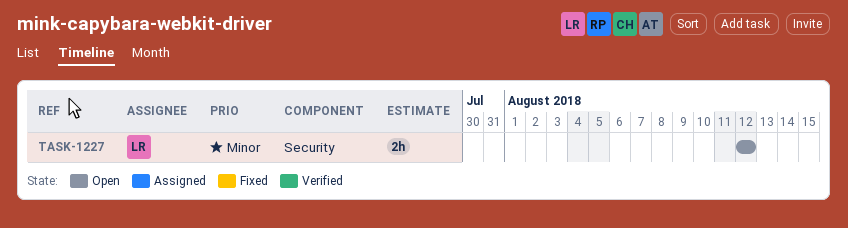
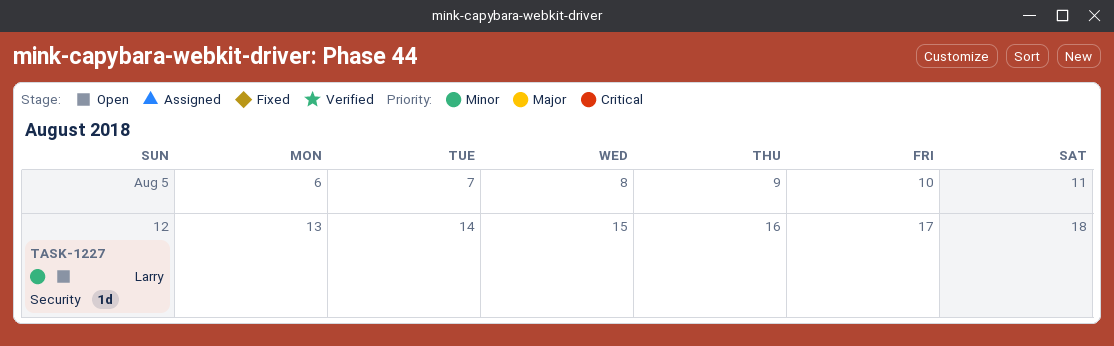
TASK-1227, estimate: 2h -> 1d

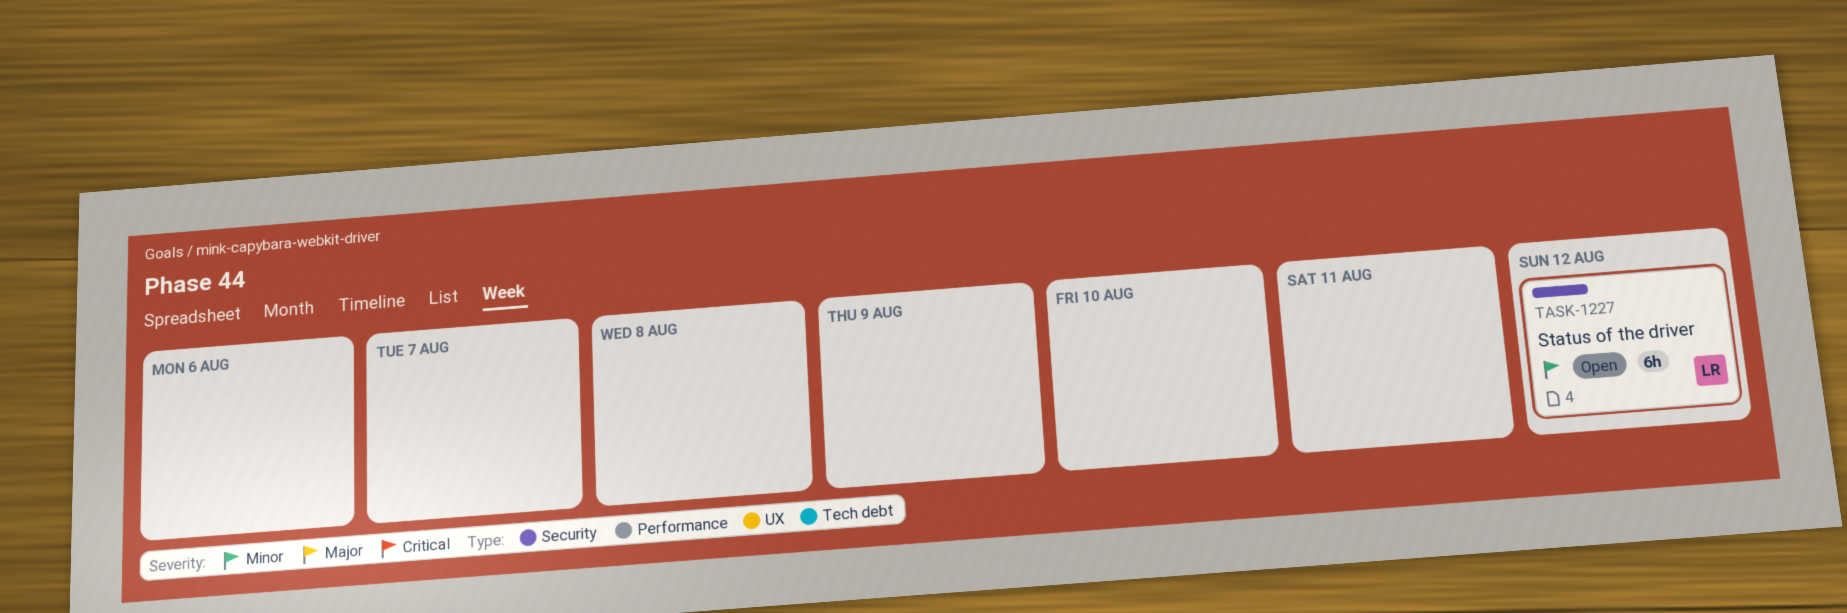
TASK-1227, estimate: 1d -> 6h

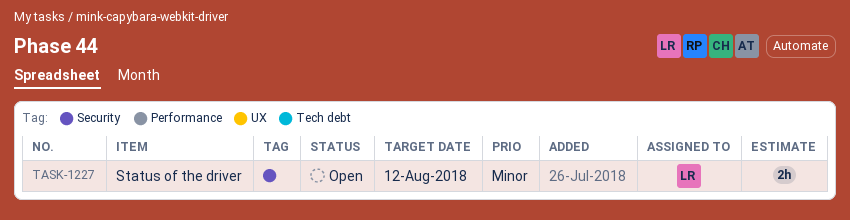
TASK-1227, estimate: 6h -> 2h

